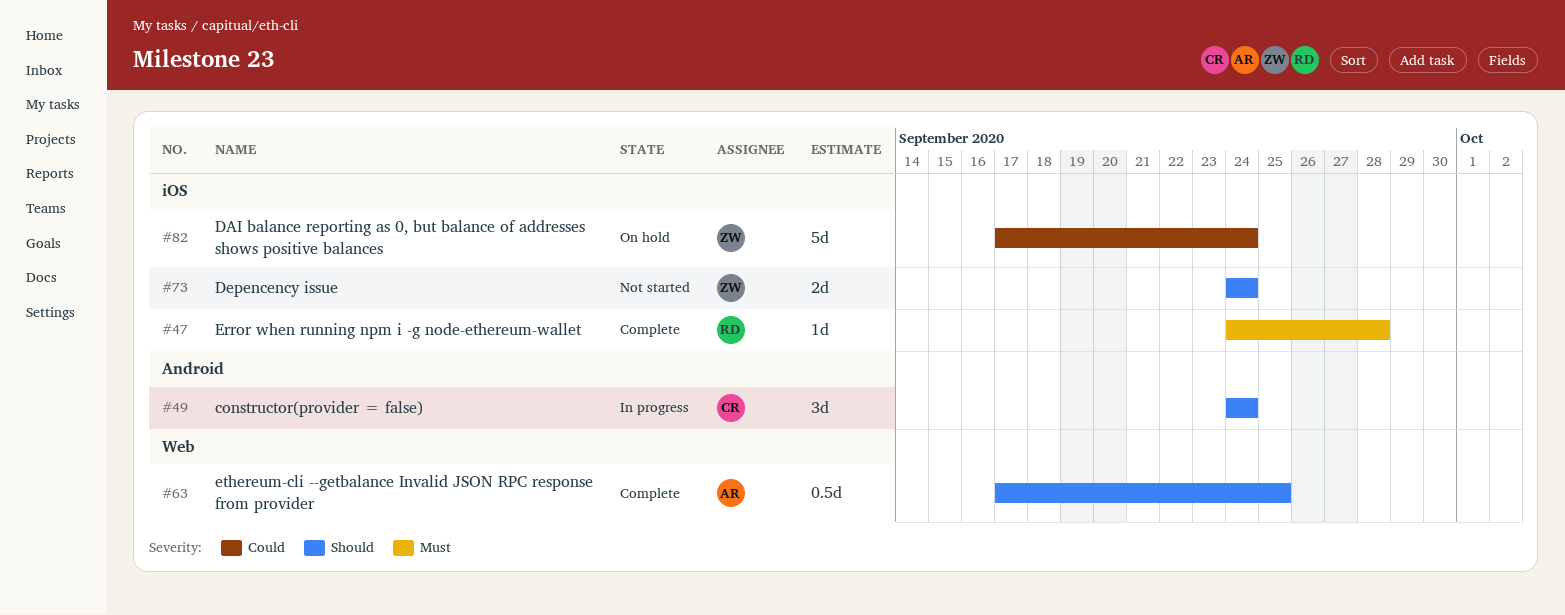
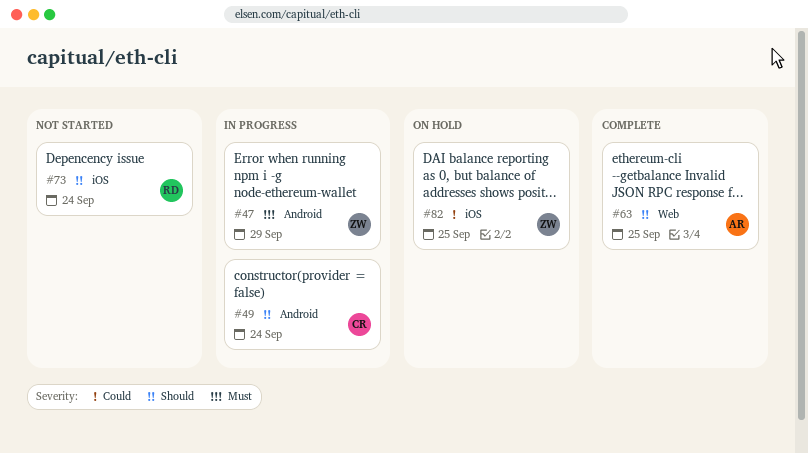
#47, status: Complete -> In progress
#47, owner: RD -> ZW
#47, label: iOS -> Android
#47, due: Sep 28 -> Sep 29
#73, owner: ZW -> RD
#82, due: Sep 24 -> Sep 25

